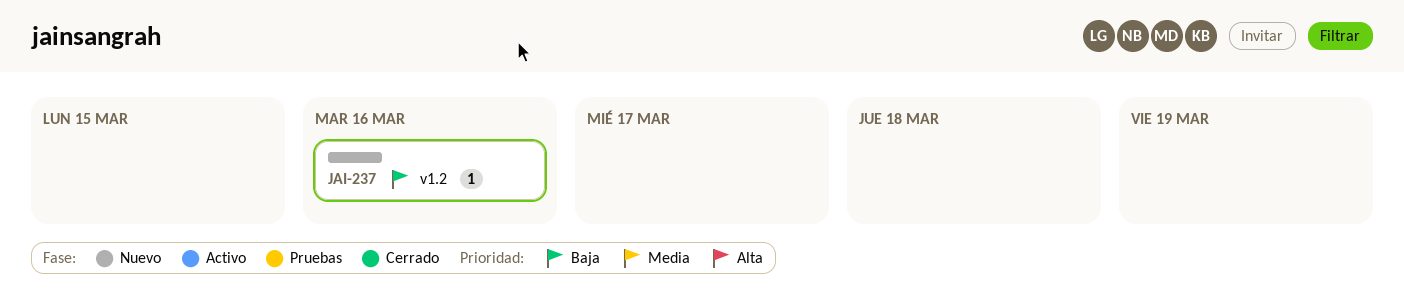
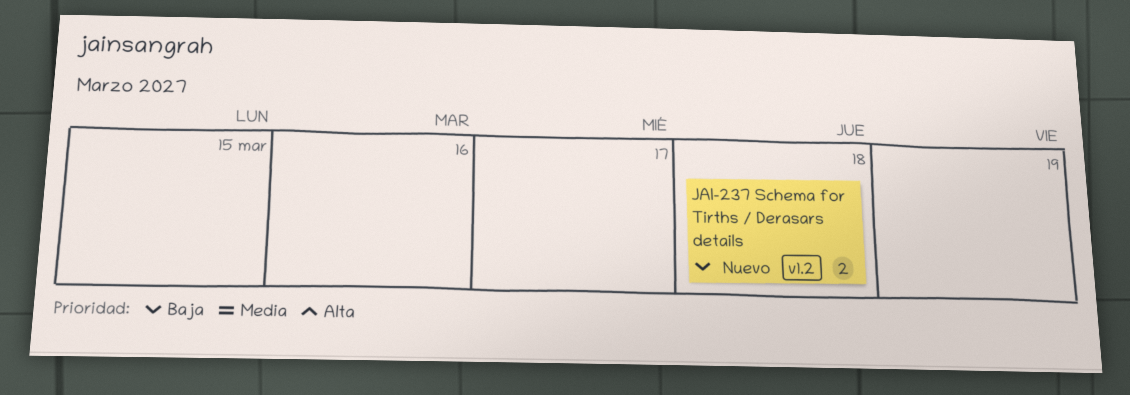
JAI-237, estimate: 1 -> 2
JAI-237, due: Mar 16 -> Mar 18

